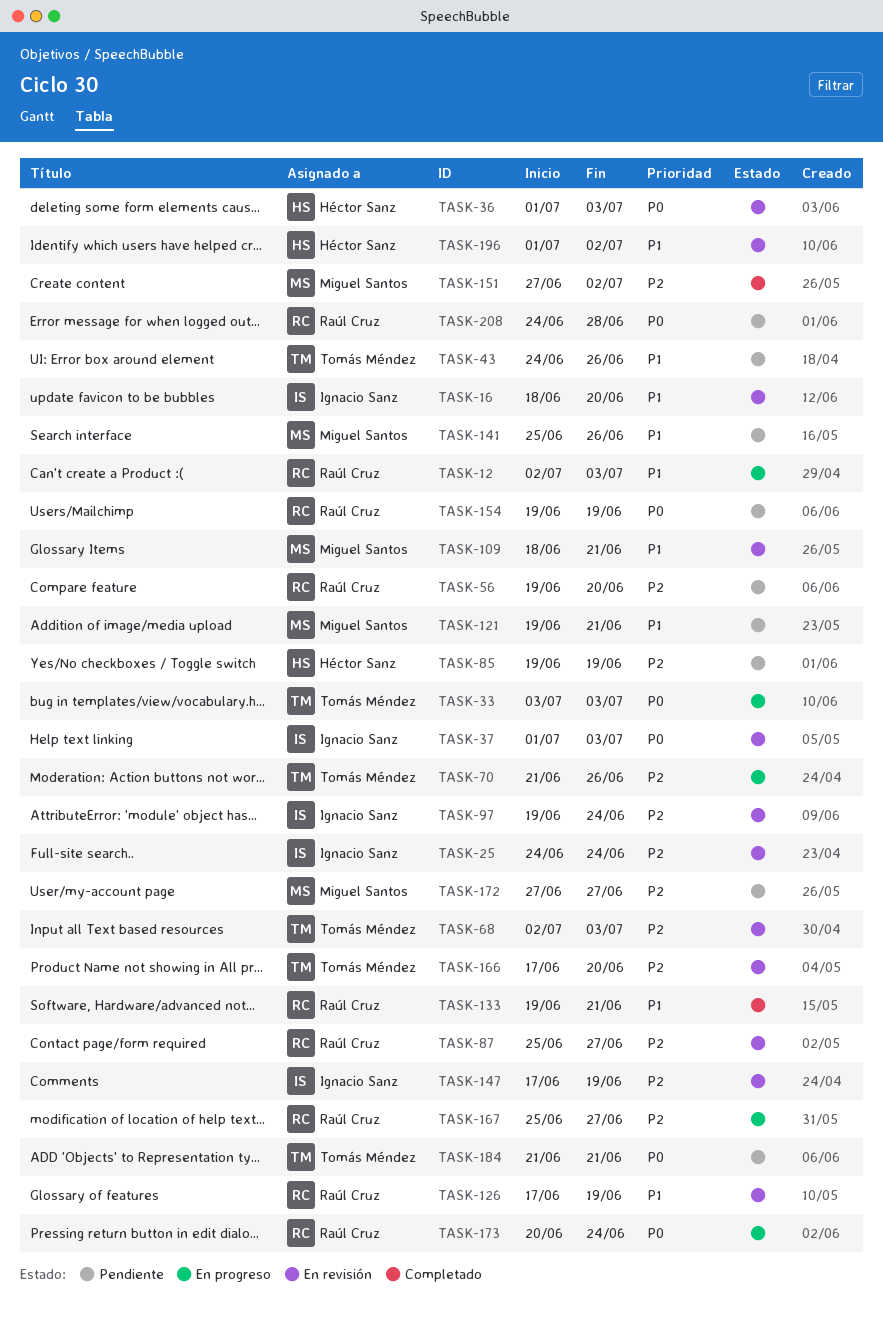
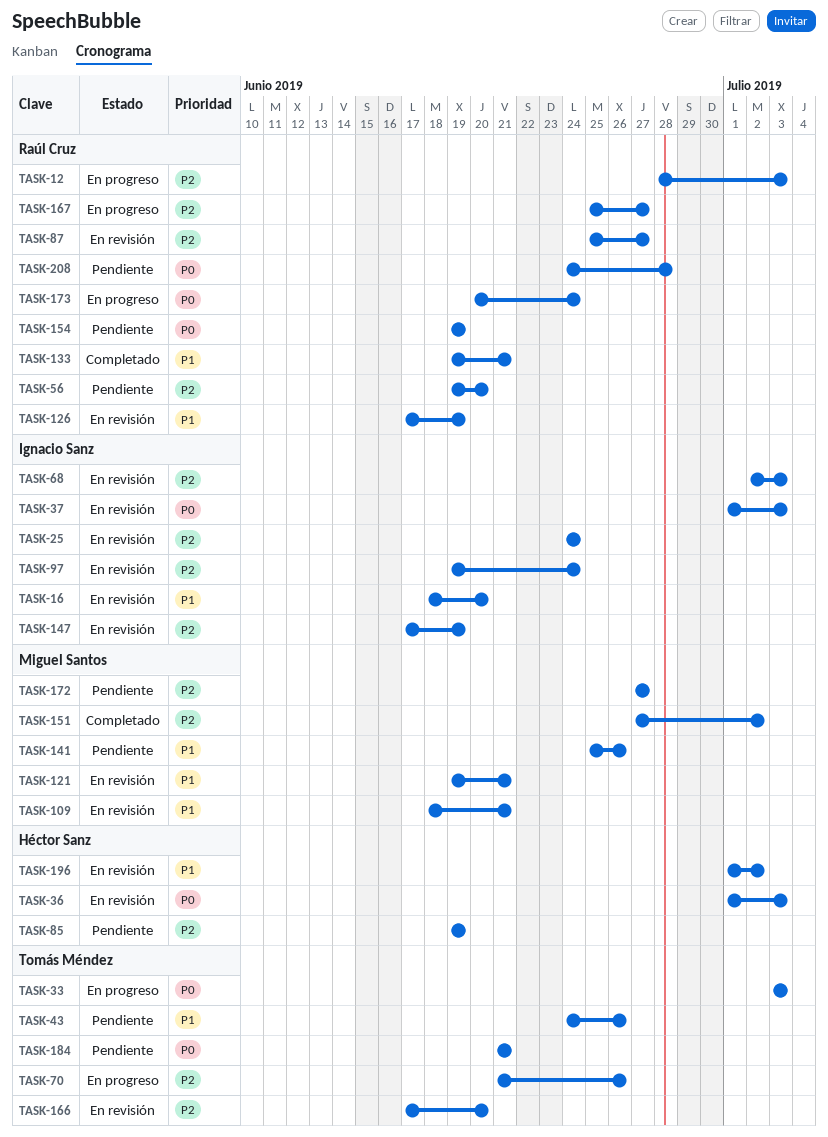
TASK-12, priority: P1 -> P2
TASK-12, start: Jul 2 -> Jun 28
TASK-68, owner: Tomás Méndez -> Ignacio Sanz
TASK-121, status: Pendiente -> En revisión

